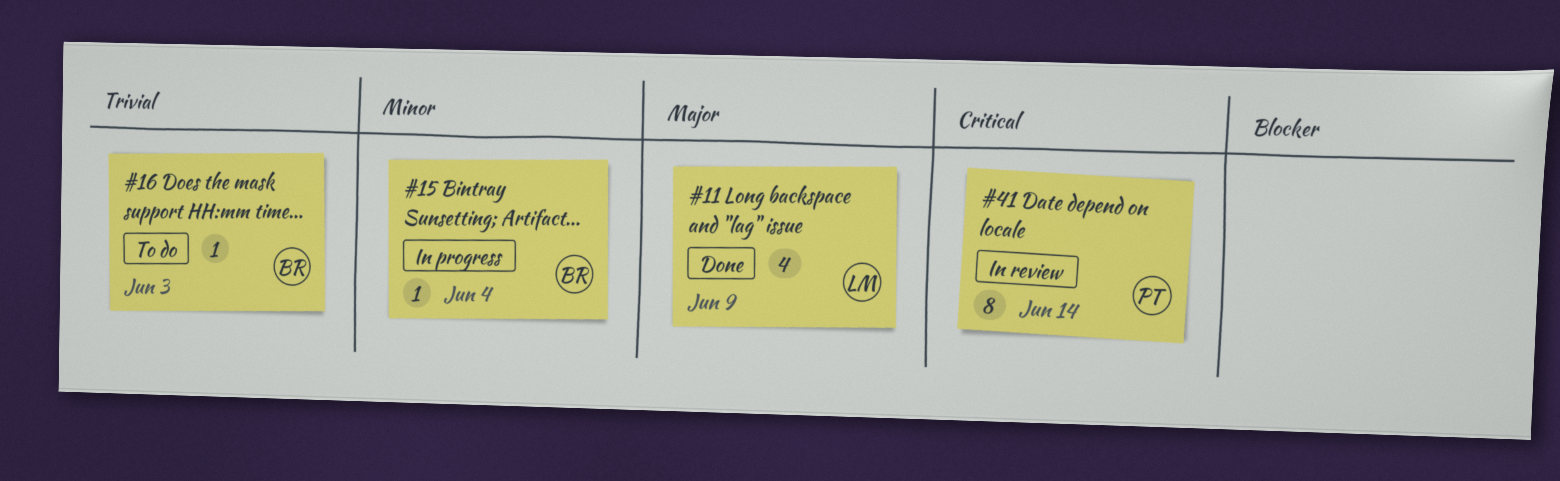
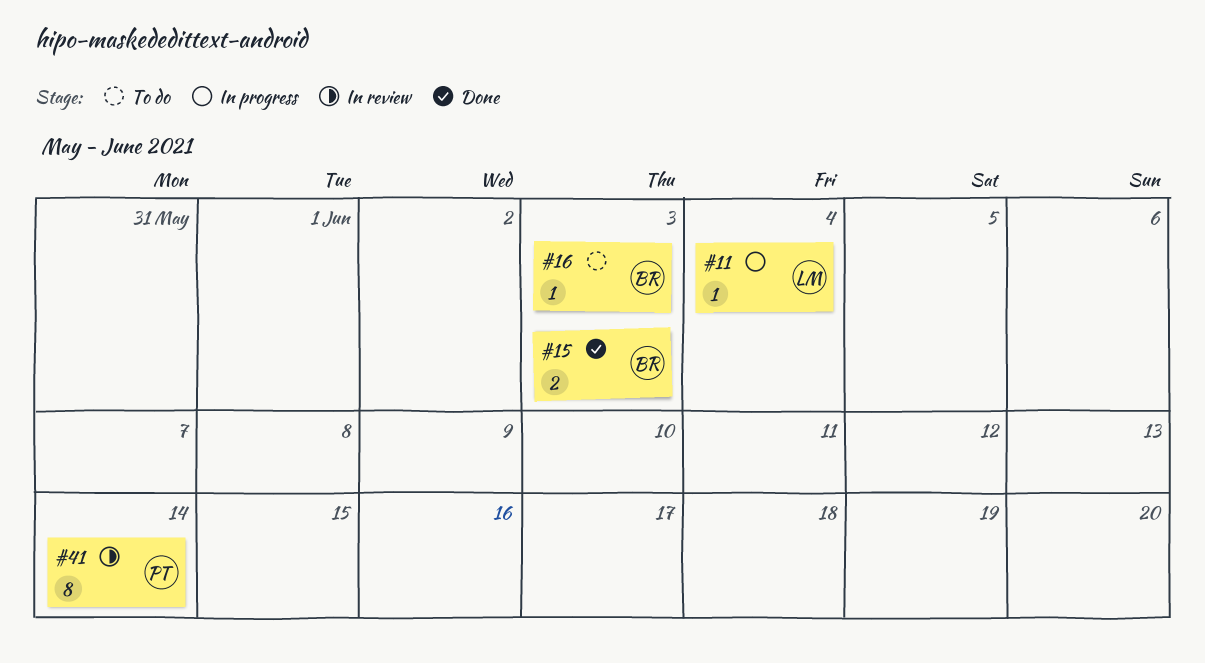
#11, status: Done -> In progress
#11, estimate: 4 -> 1
#11, due: Jun 9 -> Jun 4
#15, status: In progress -> Done
#15, estimate: 1 -> 2
#15, due: Jun 4 -> Jun 3

